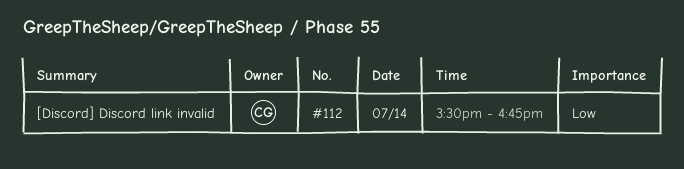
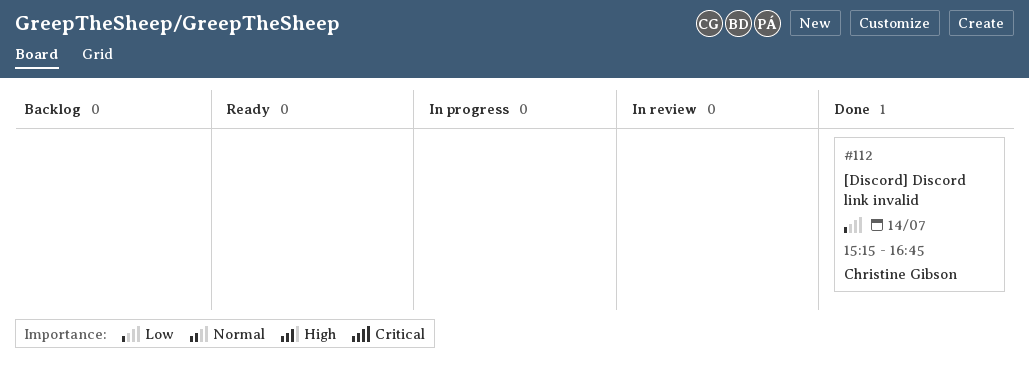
#112, begins: 15:30 -> 15:15

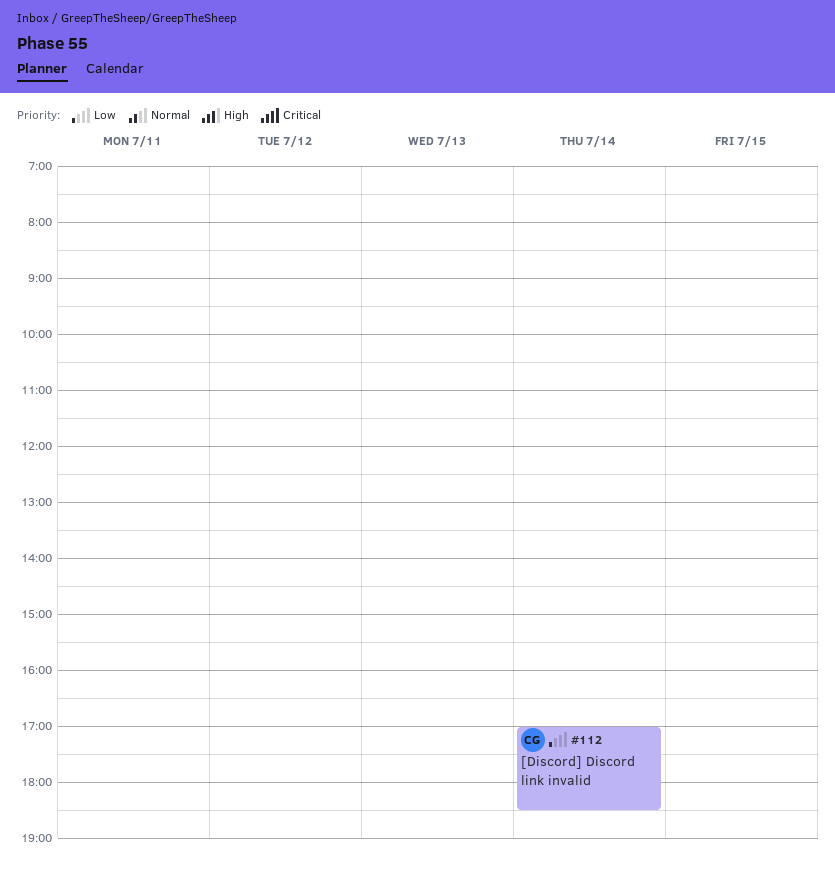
#112, begins: 15:15 -> 17:00
#112, ends: 16:45 -> 18:30

